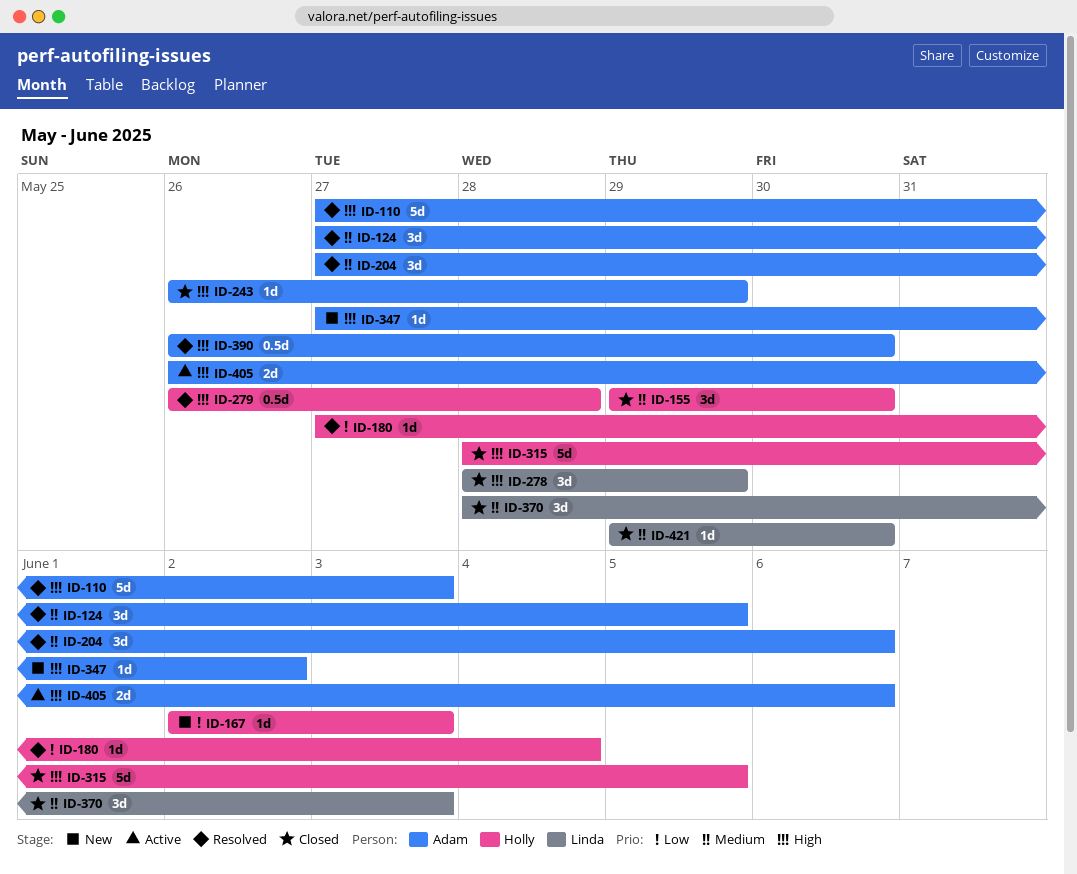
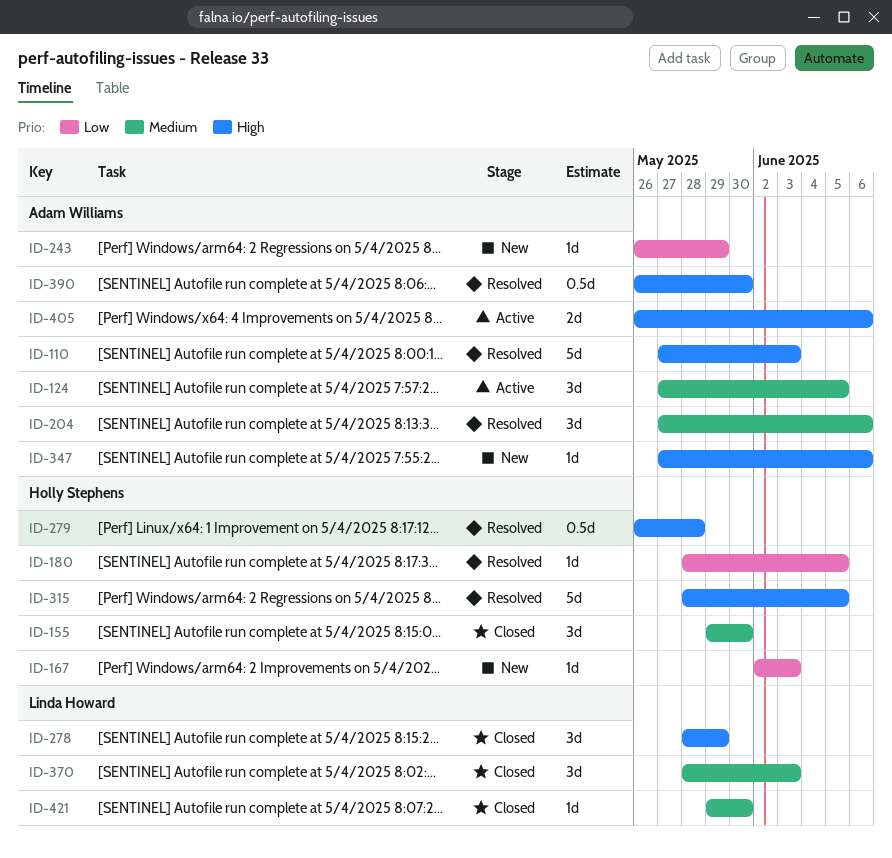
ID-124, status: Resolved -> Active
ID-180, start: May 27 -> May 28
ID-180, due: Jun 4 -> Jun 5
ID-243, status: Closed -> New
ID-243, priority: High -> Low
ID-315, status: Closed -> Resolved
ID-347, due: Jun 2 -> Jun 6

